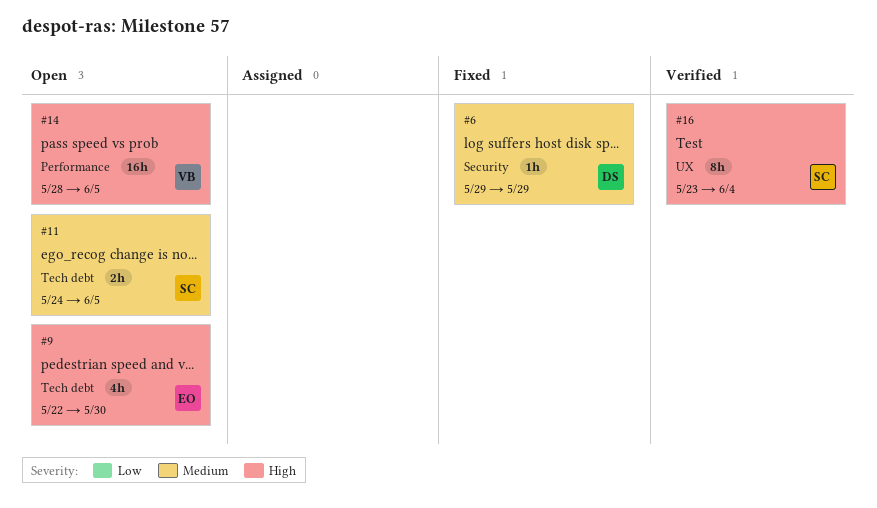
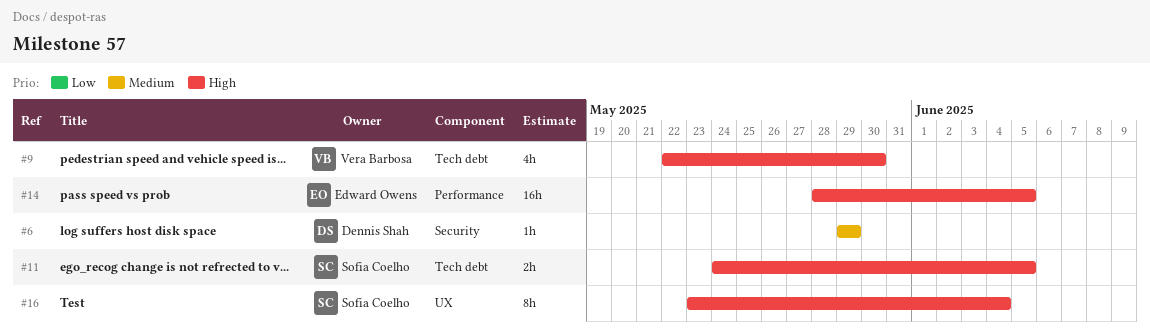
#9, owner: Edward Owens -> Vera Barbosa
#11, priority: Medium -> High
#14, owner: Vera Barbosa -> Edward Owens

